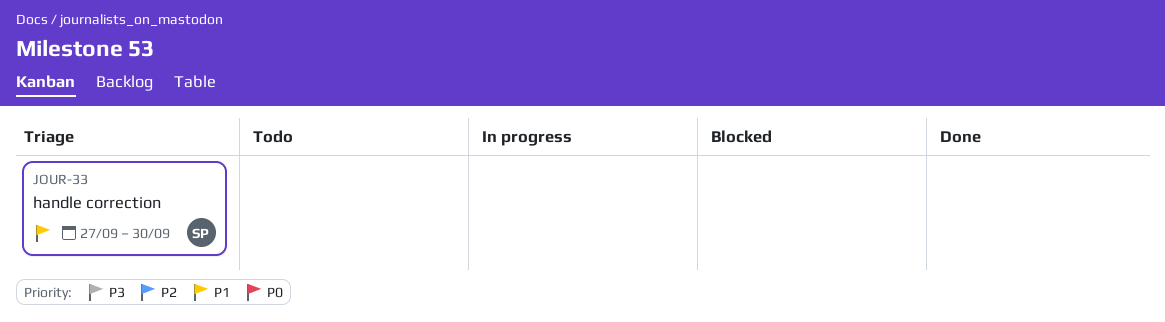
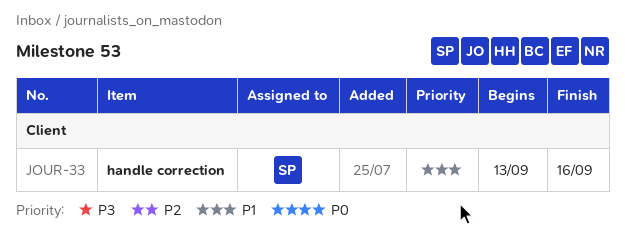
JOUR-33, start: Sep 27 -> Sep 13
JOUR-33, due: Sep 30 -> Sep 16

